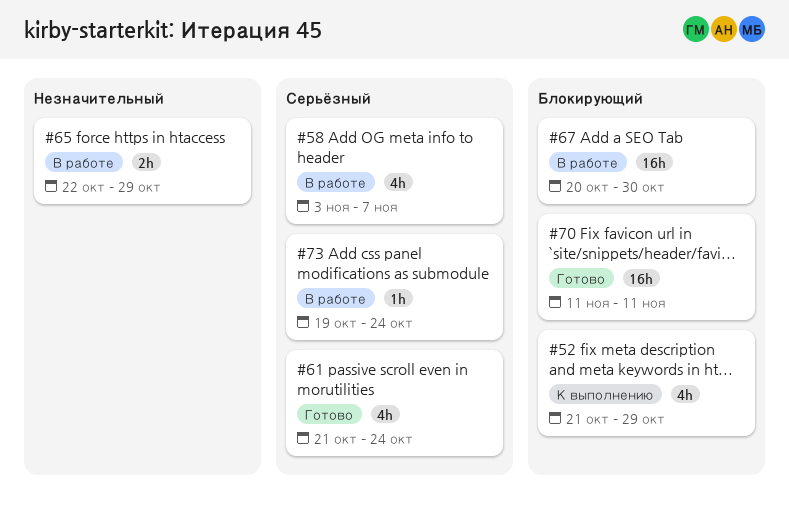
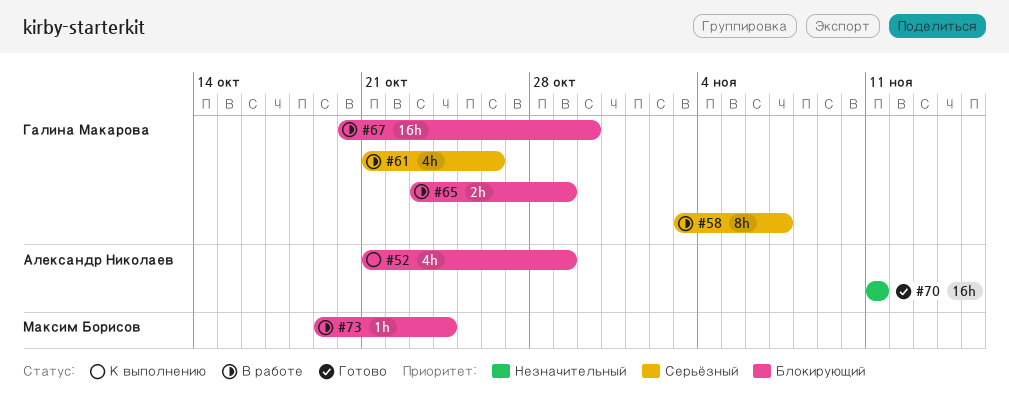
#58, estimate: 4h -> 8h
#61, status: Готово -> В работе
#61, due: Oct 24 -> Oct 26
#65, priority: Незначительный -> Блокирующий
#65, start: Oct 22 -> Oct 23
#70, priority: Блокирующий -> Незначительный
#73, priority: Серьёзный -> Блокирующий

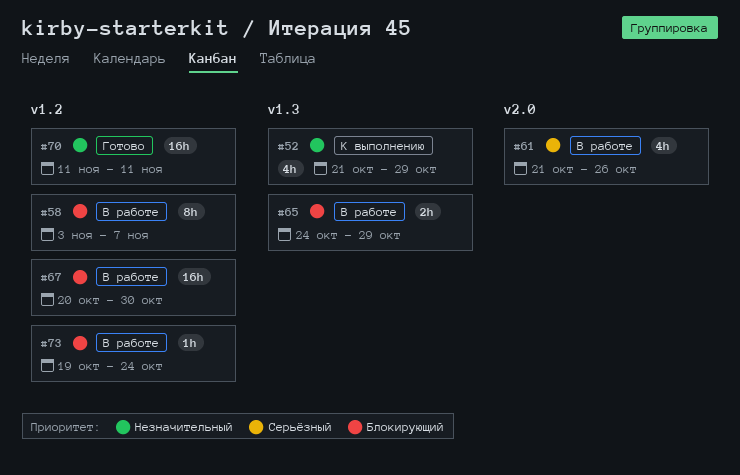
#52, priority: Блокирующий -> Незначительный
#58, priority: Серьёзный -> Блокирующий
#65, start: Oct 23 -> Oct 24

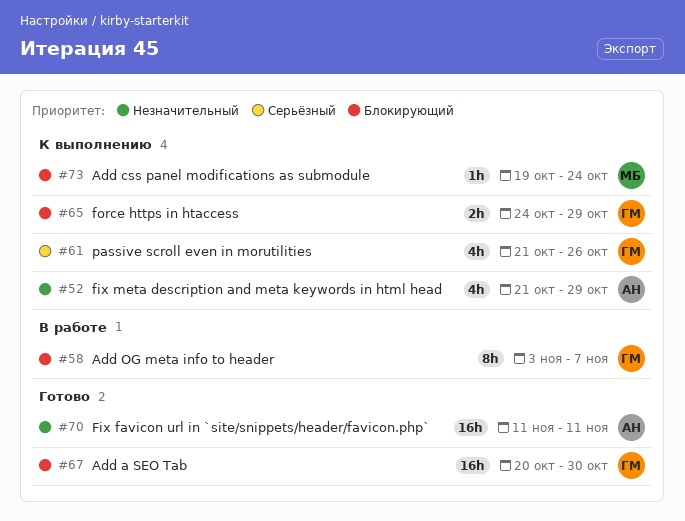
#61, status: В работе -> К выполнению
#65, status: В работе -> К выполнению
#67, status: В работе -> Готово
#73, status: В работе -> К выполнению

